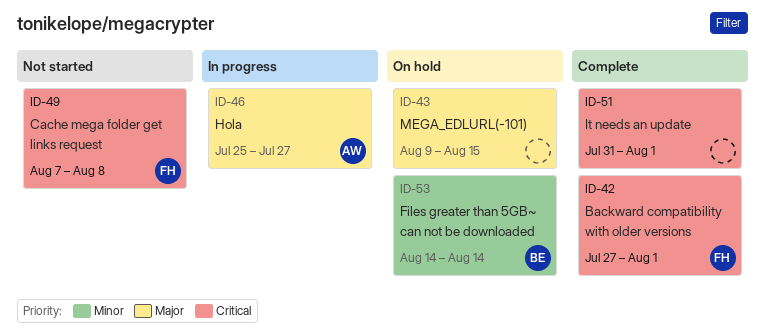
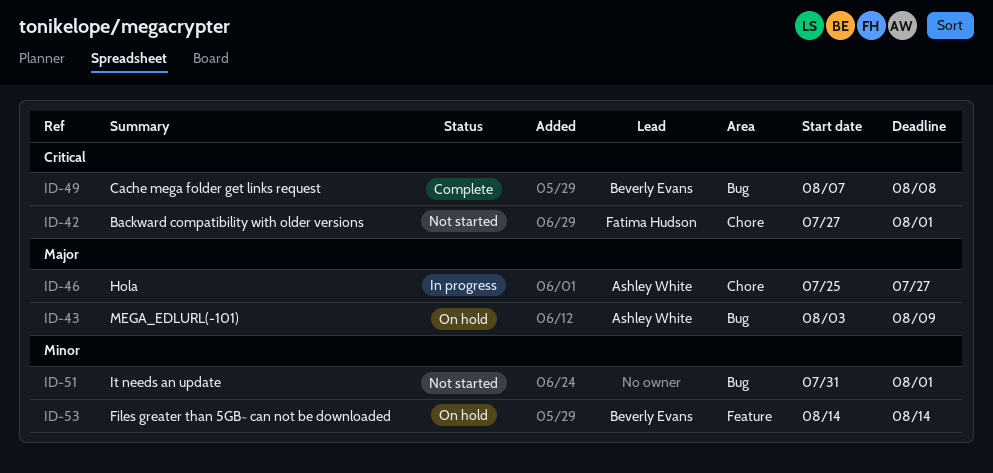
ID-42, status: Complete -> Not started
ID-43, owner: none -> Ashley White
ID-43, start: Aug 9 -> Aug 3
ID-43, due: Aug 15 -> Aug 9
ID-49, status: Not started -> Complete
ID-49, owner: Fatima Hudson -> Beverly Evans
ID-51, status: Complete -> Not started
ID-51, priority: Critical -> Minor

